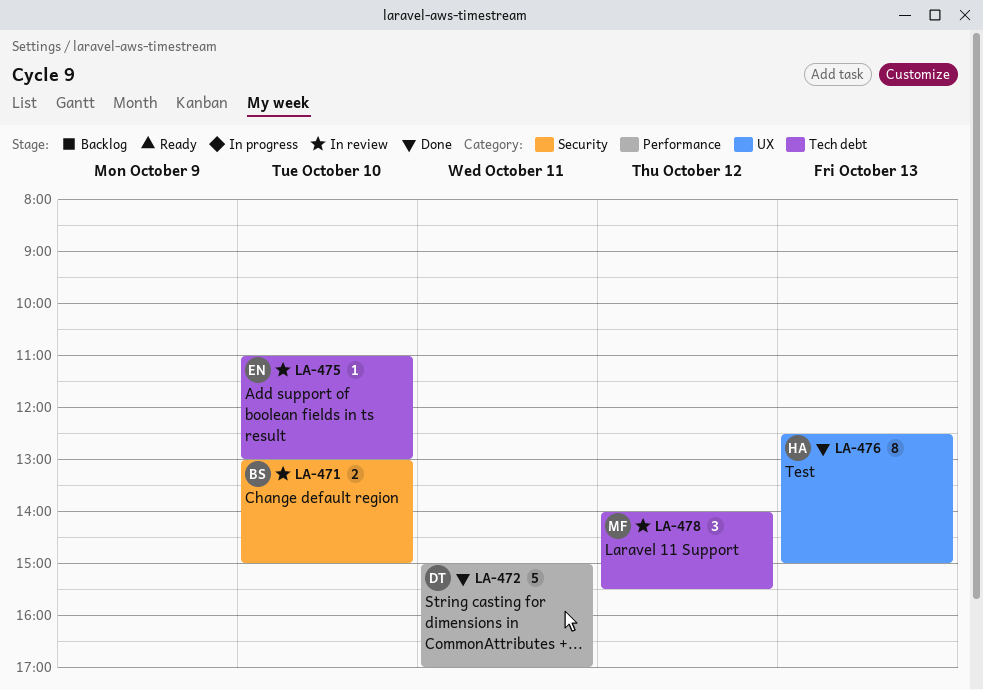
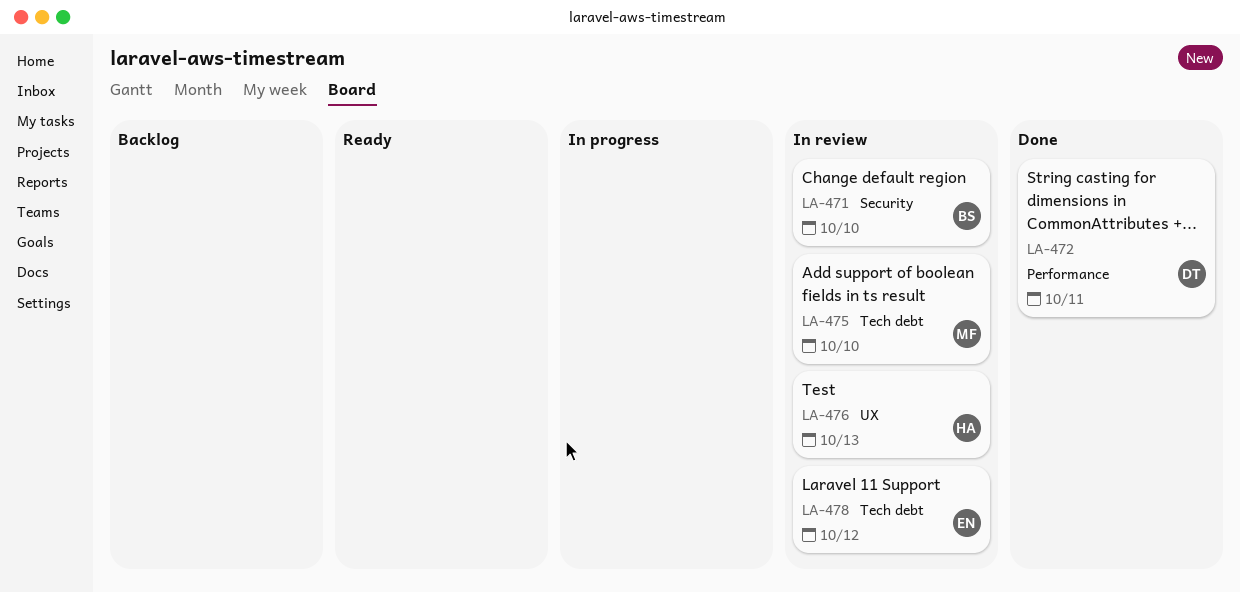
LA-475, owner: EN -> MF
LA-476, status: Done -> In review
LA-478, owner: MF -> EN

